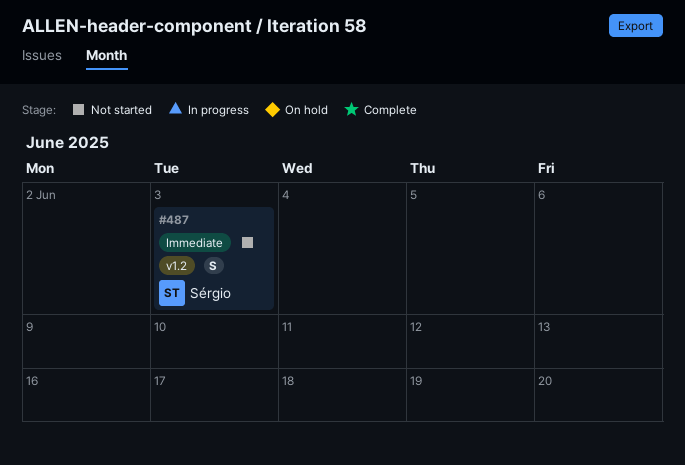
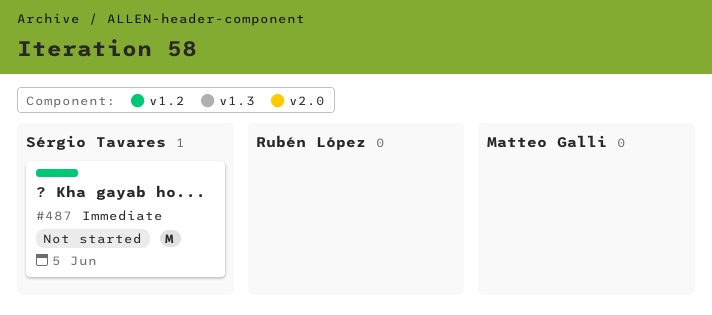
#487, estimate: S -> M
#487, due: Jun 3 -> Jun 5

